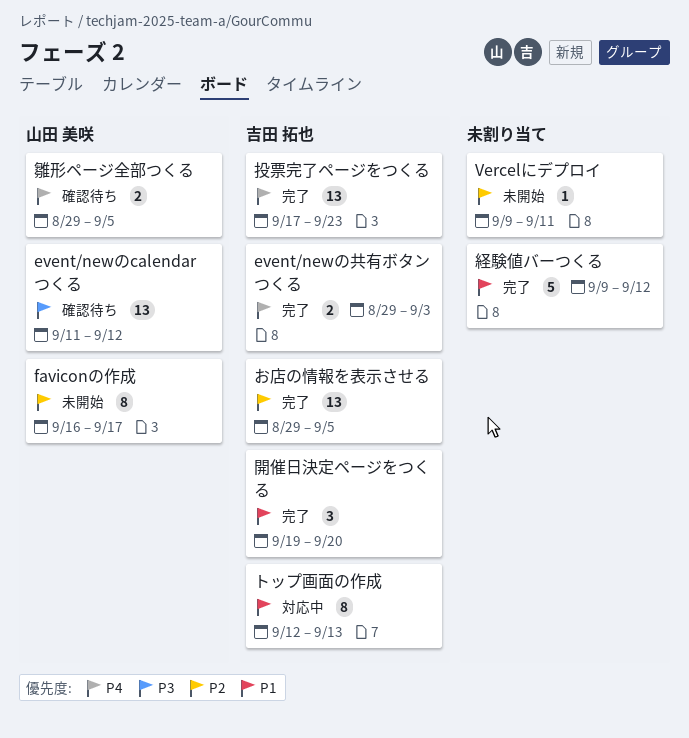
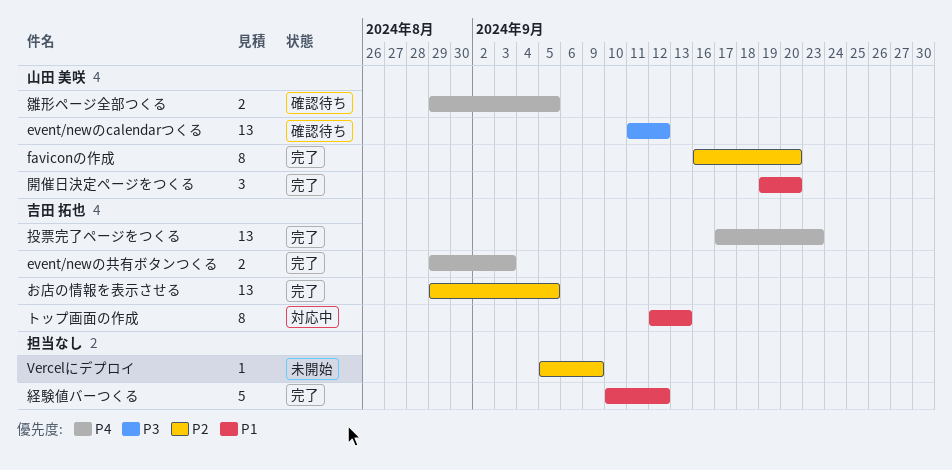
faviconの作成, status: 未開始 -> 完了
faviconの作成, due: Sep 17 -> Sep 20
Vercelにデプロイ, start: Sep 9 -> Sep 5
Vercelにデプロイ, due: Sep 11 -> Sep 9
経験値バーつくる, start: Sep 9 -> Sep 10
開催日決定ページをつくる, owner: 吉田 拓也 -> 山田 美咲

